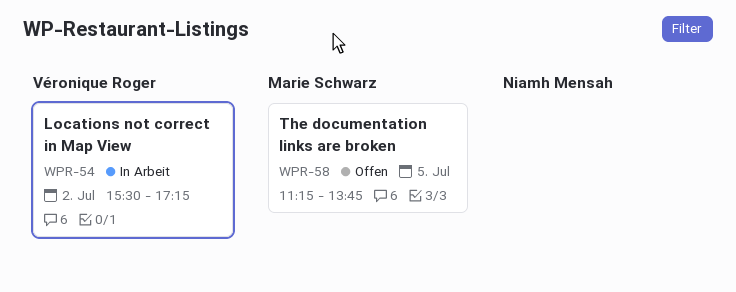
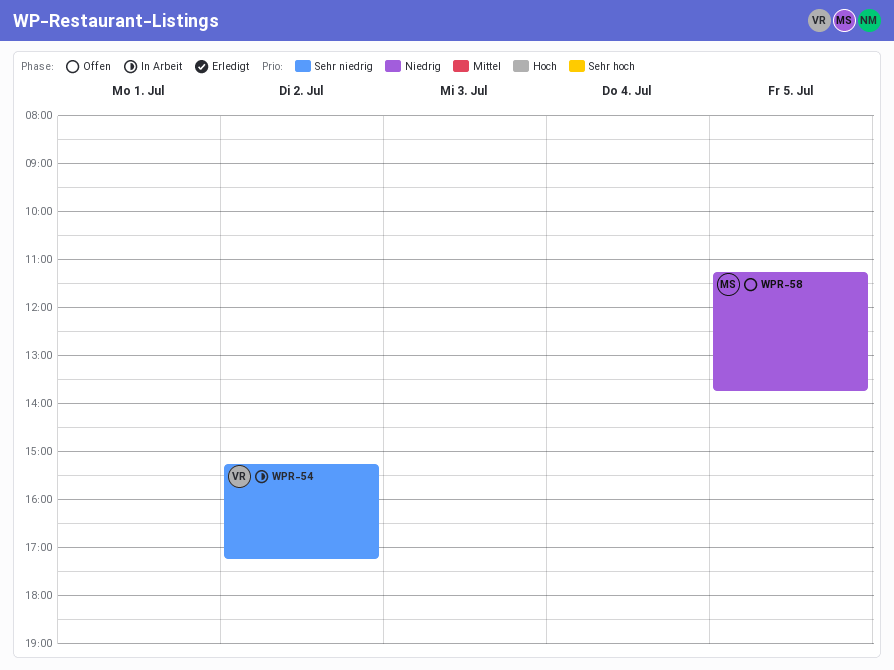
WPR-54, begins: 15:30 -> 15:15

